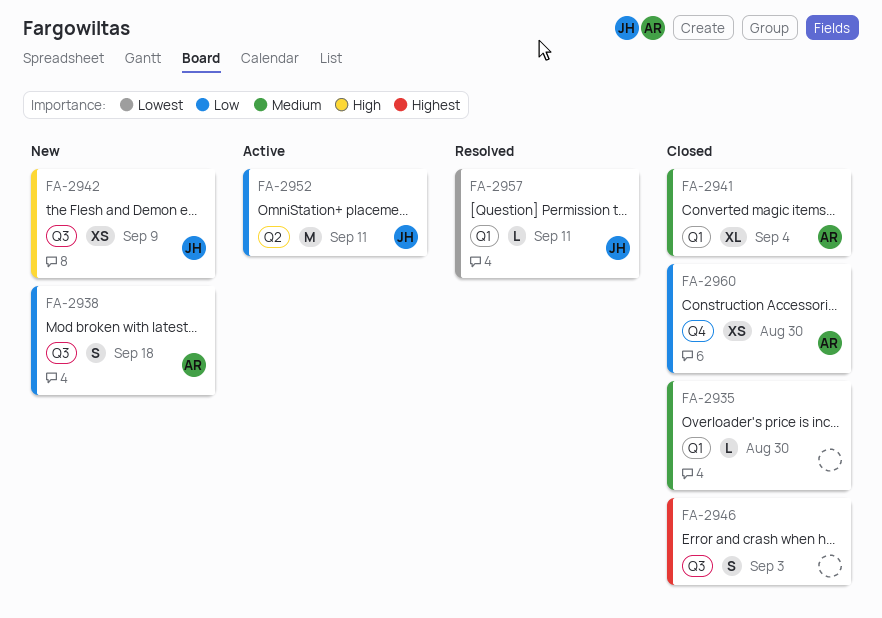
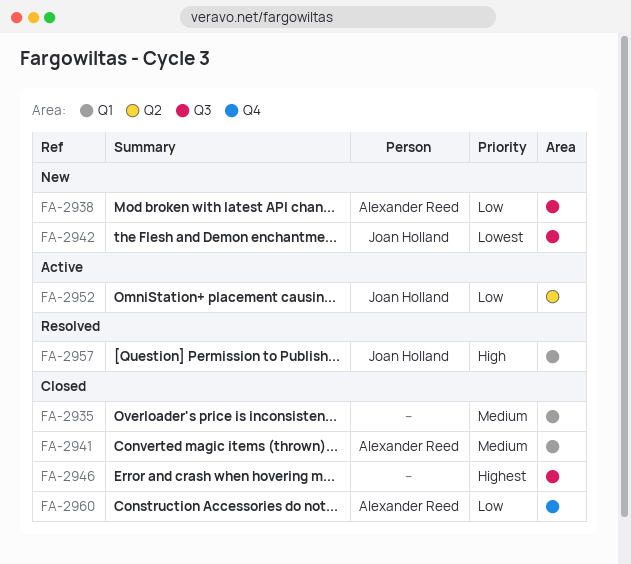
FA-2942, priority: High -> Lowest
FA-2957, priority: Lowest -> High

